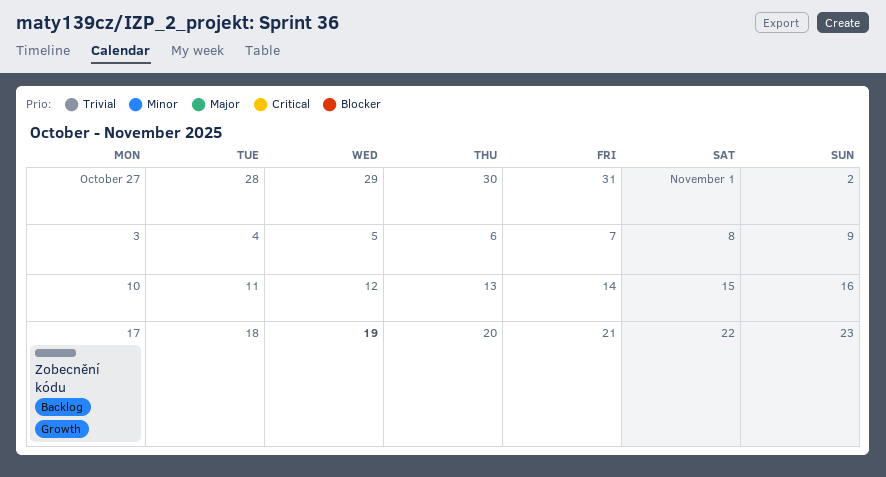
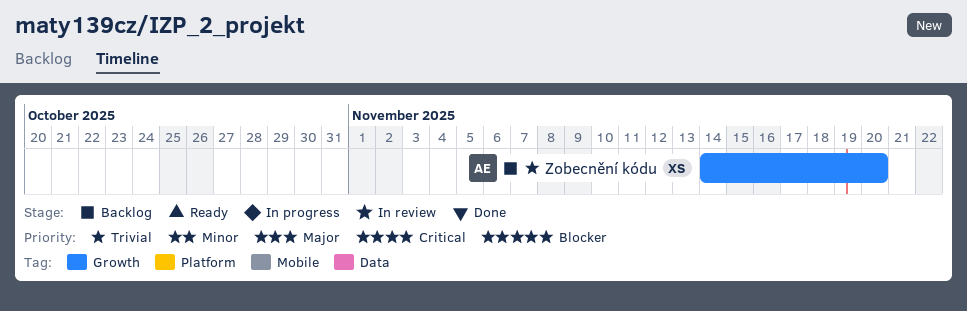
Zobecnění kódu, due: Nov 17 -> Nov 20

